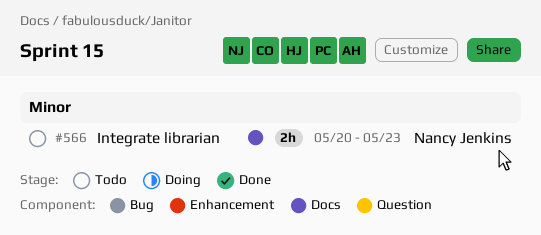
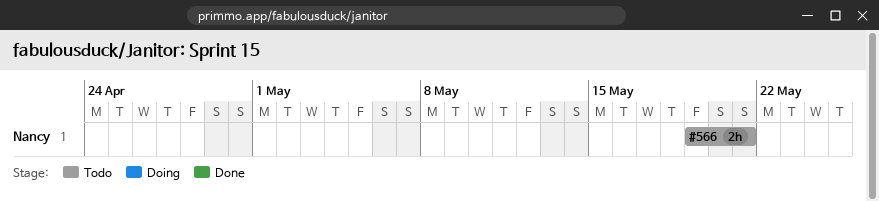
#566, start: May 20 -> May 19
#566, due: May 23 -> May 21

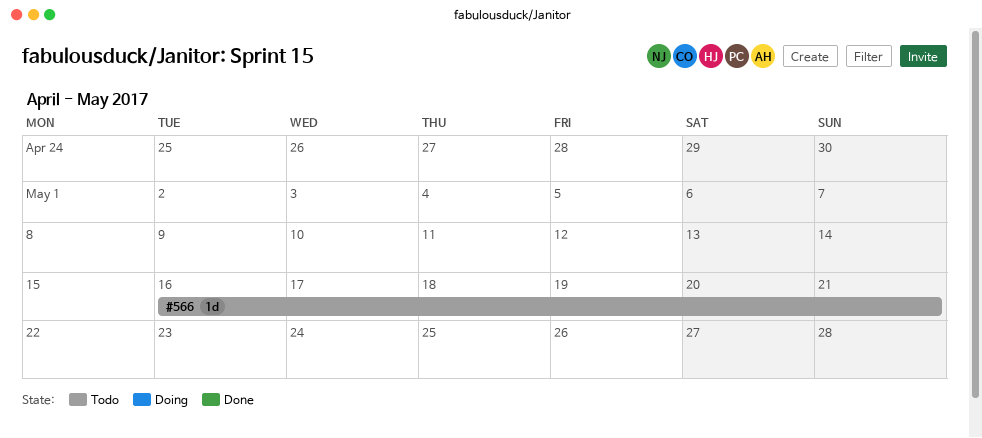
#566, estimate: 2h -> 1d
#566, start: May 19 -> May 16

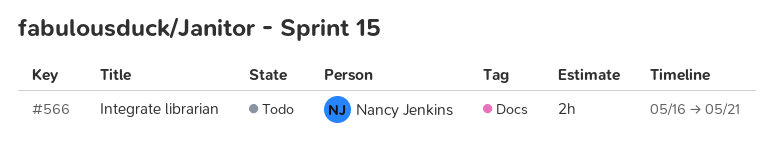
#566, estimate: 1d -> 2h

